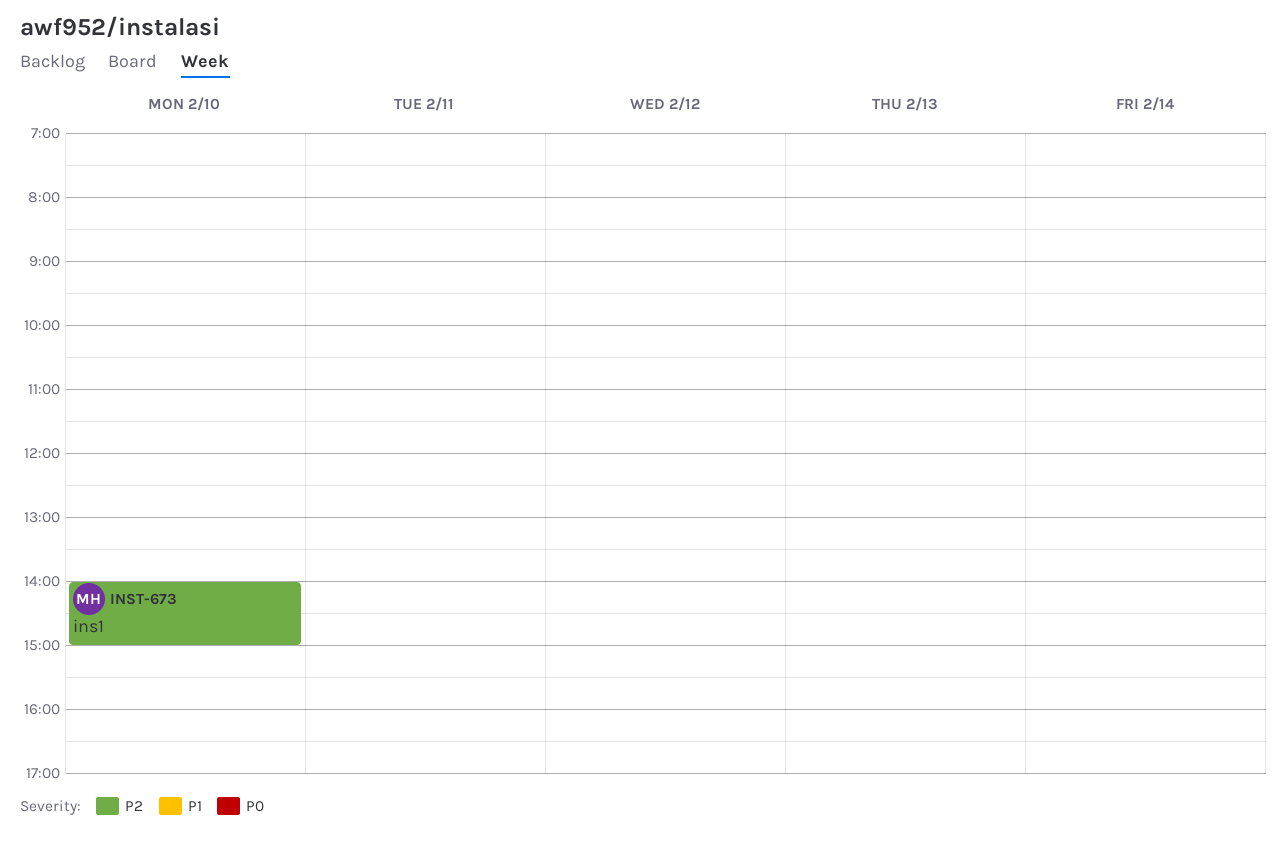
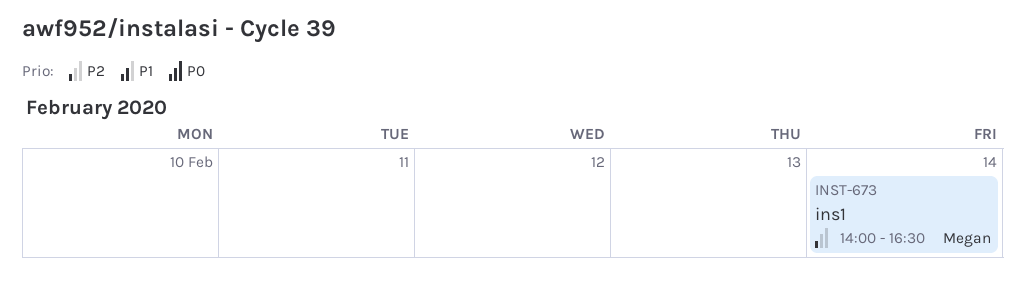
INST-673, day: Feb 10 -> Feb 14
INST-673, ends: 15:00 -> 16:30

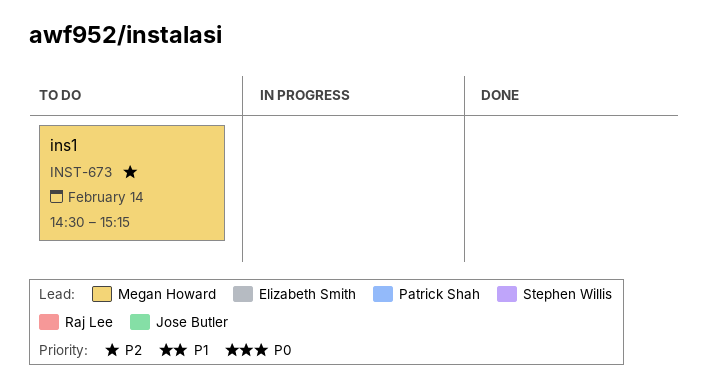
INST-673, begins: 14:00 -> 14:30
INST-673, ends: 16:30 -> 15:15

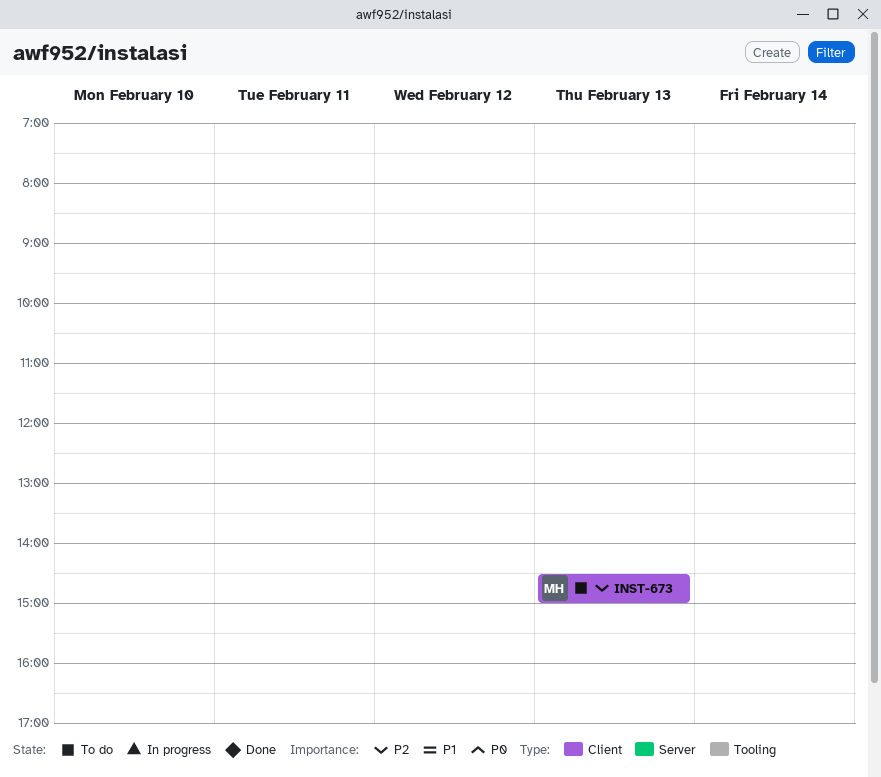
INST-673, day: Feb 14 -> Feb 13
INST-673, ends: 15:15 -> 15:00

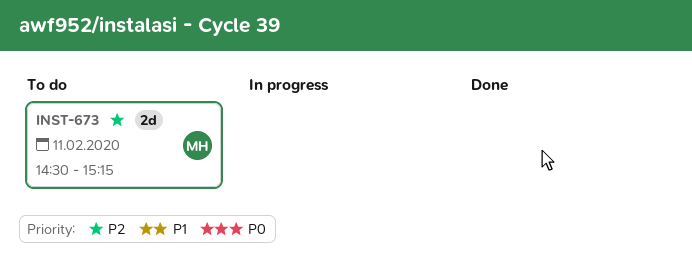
INST-673, day: Feb 13 -> Feb 11
INST-673, ends: 15:00 -> 15:15

